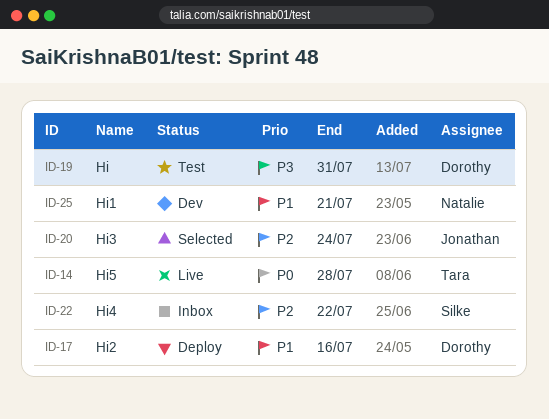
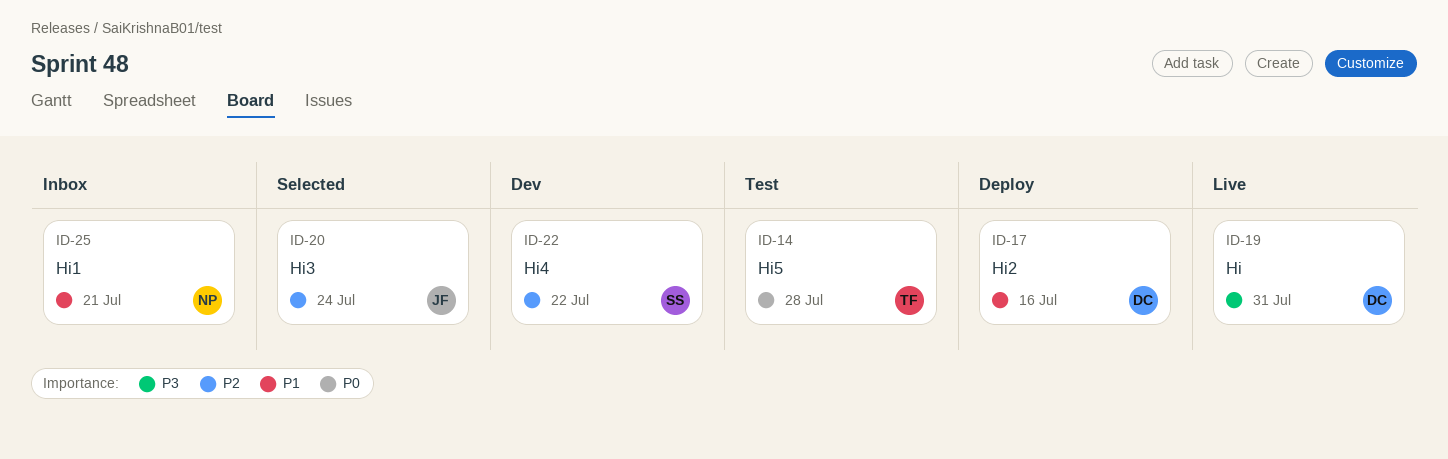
ID-14, status: Live -> Test
ID-19, status: Test -> Live
ID-22, status: Inbox -> Dev
ID-25, status: Dev -> Inbox

